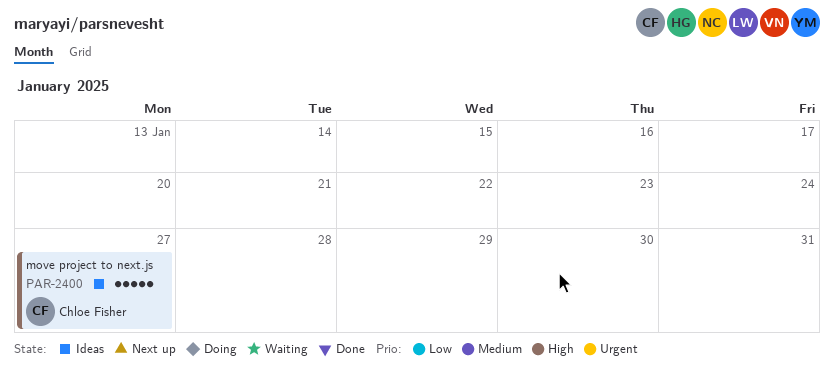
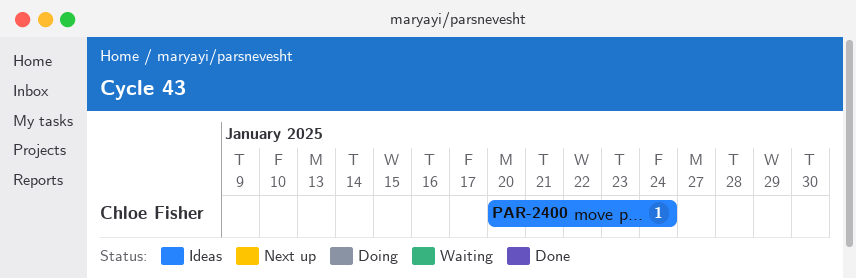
PAR-2400, estimate: 5 -> 1
PAR-2400, due: Jan 27 -> Jan 24

